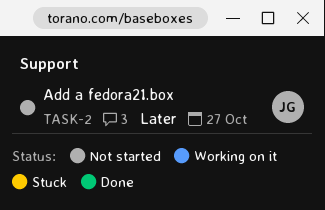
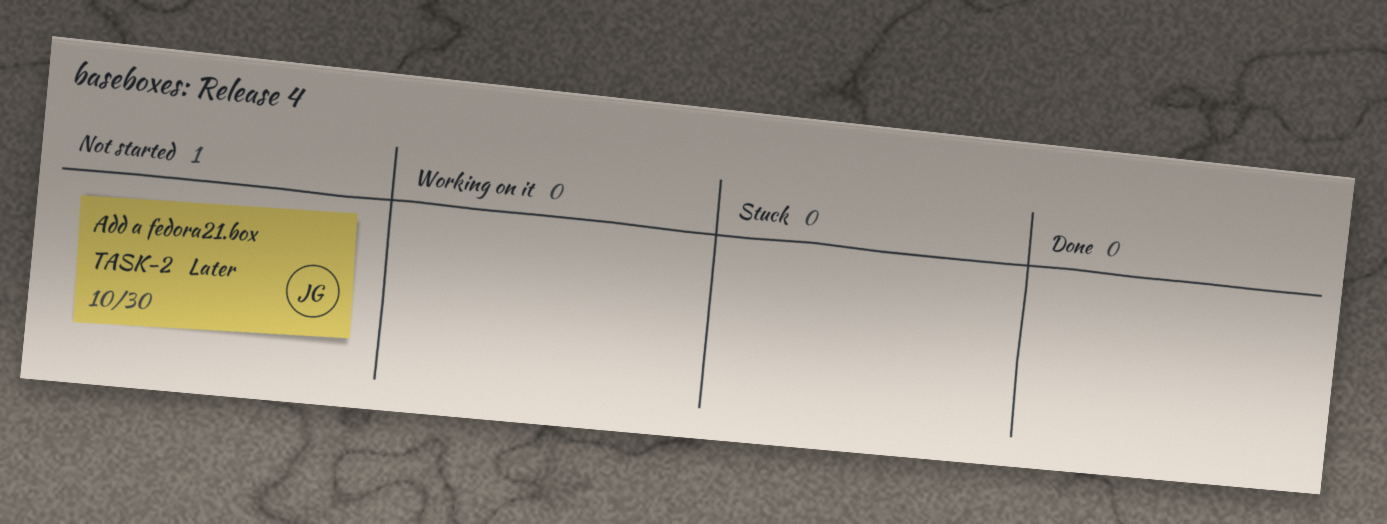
TASK-2, due: Oct 27 -> Oct 30

